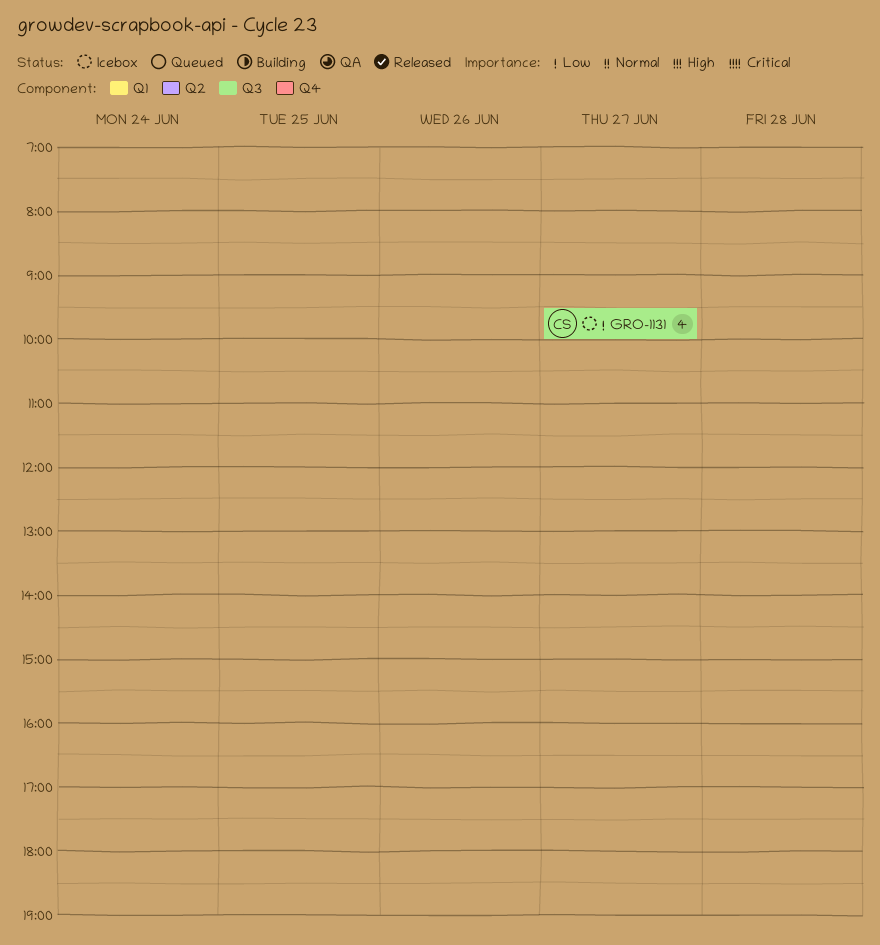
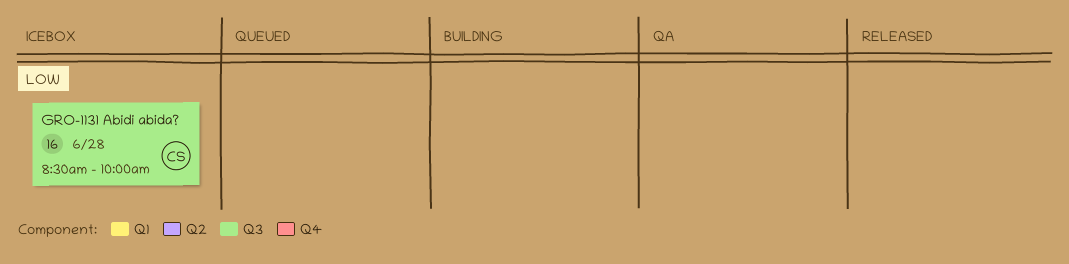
GRO-1131, estimate: 4 -> 16
GRO-1131, day: Jun 27 -> Jun 28
GRO-1131, begins: 09:30 -> 08:30

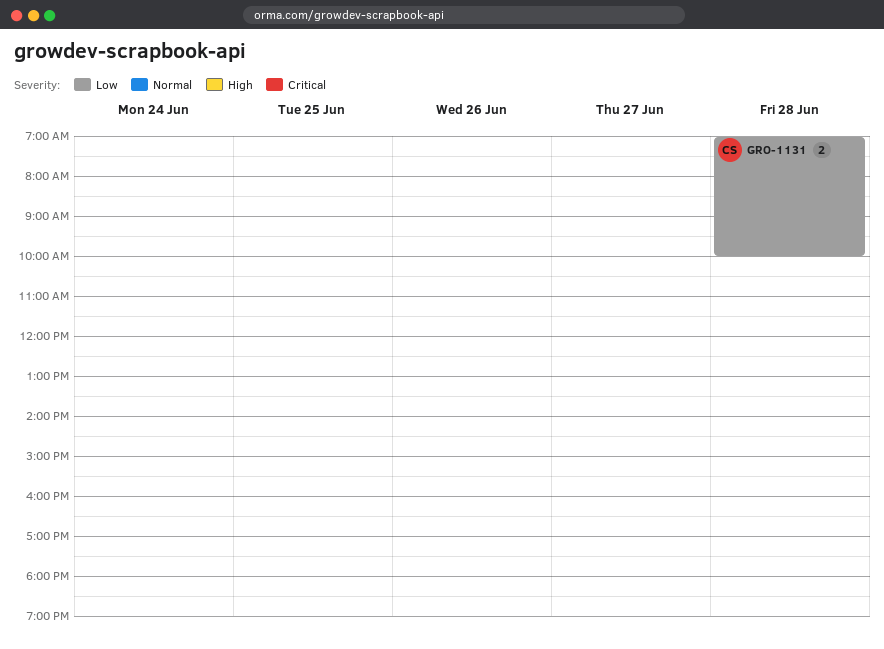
GRO-1131, estimate: 16 -> 2
GRO-1131, begins: 08:30 -> 07:00

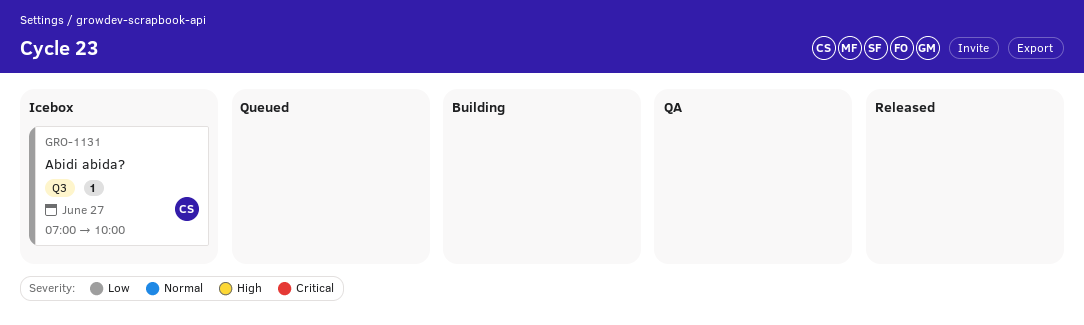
GRO-1131, estimate: 2 -> 1
GRO-1131, day: Jun 28 -> Jun 27

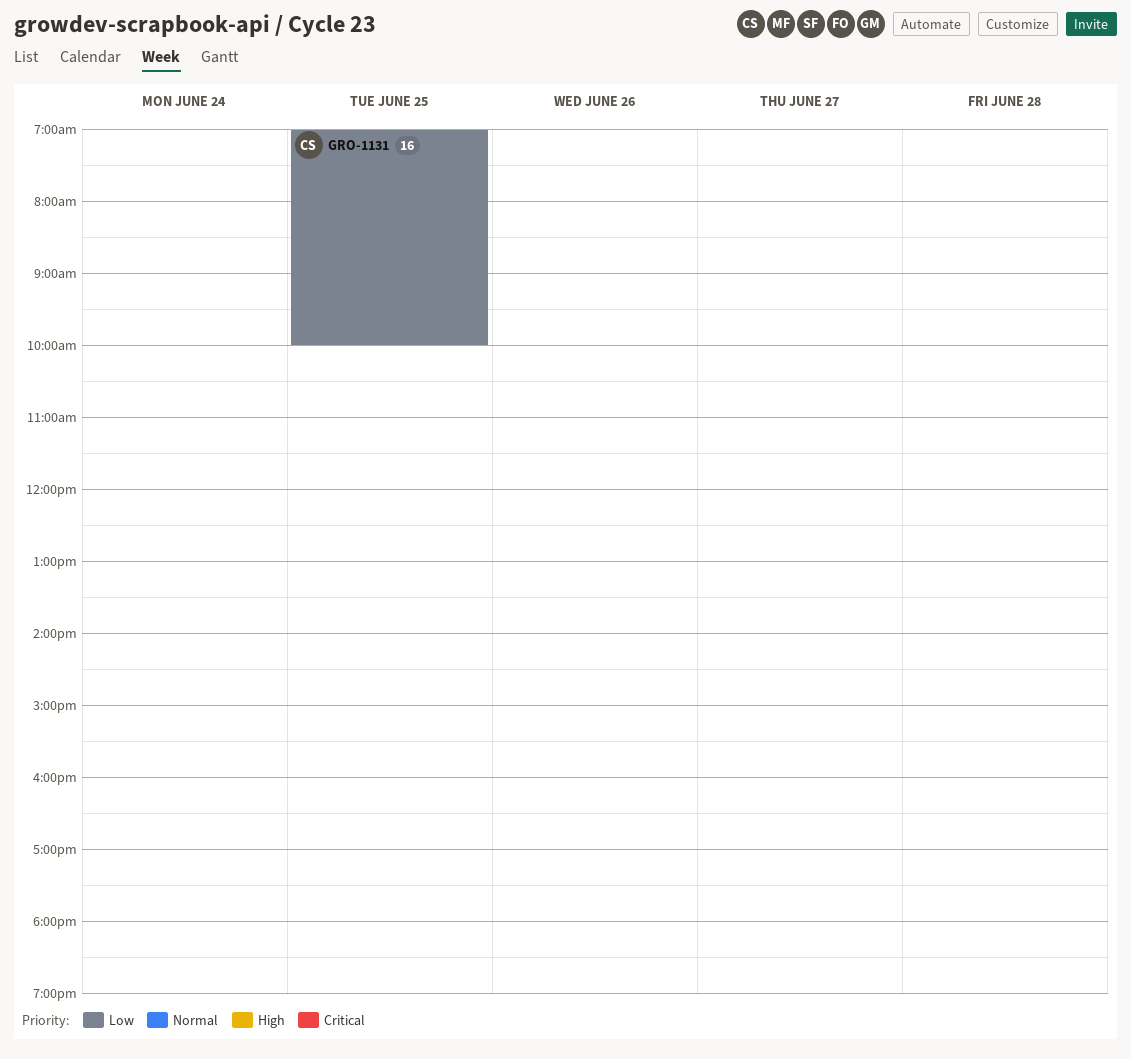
GRO-1131, estimate: 1 -> 16
GRO-1131, day: Jun 27 -> Jun 25

